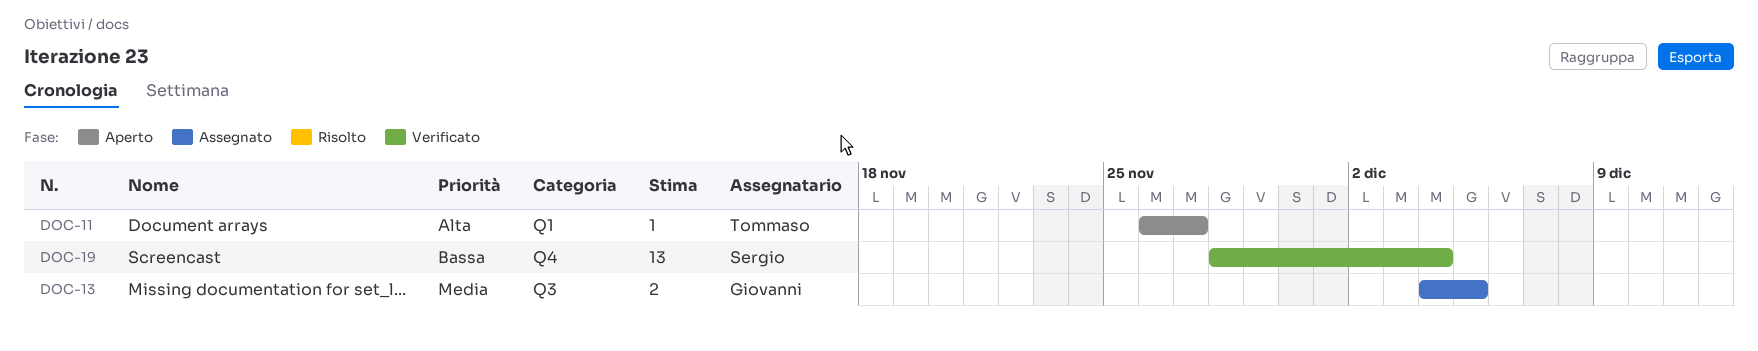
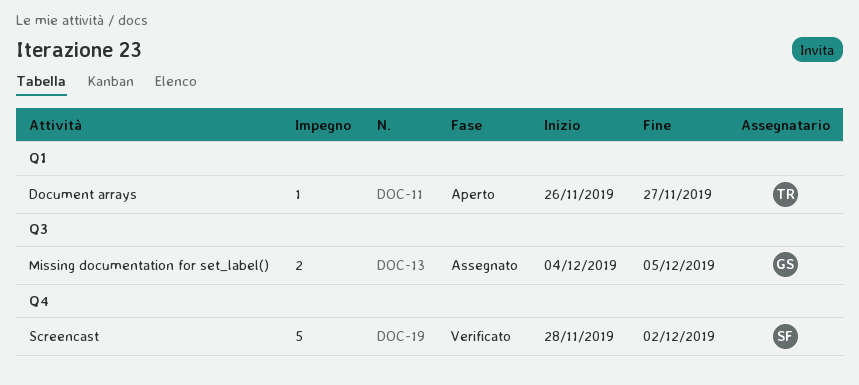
DOC-19, estimate: 13 -> 5
DOC-19, due: Dec 4 -> Dec 2

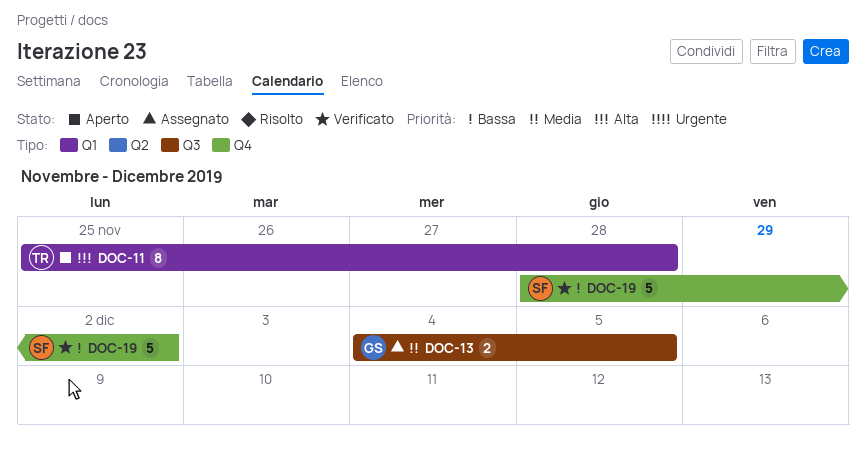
DOC-11, estimate: 1 -> 8
DOC-11, start: Nov 26 -> Nov 25
DOC-11, due: Nov 27 -> Nov 28

